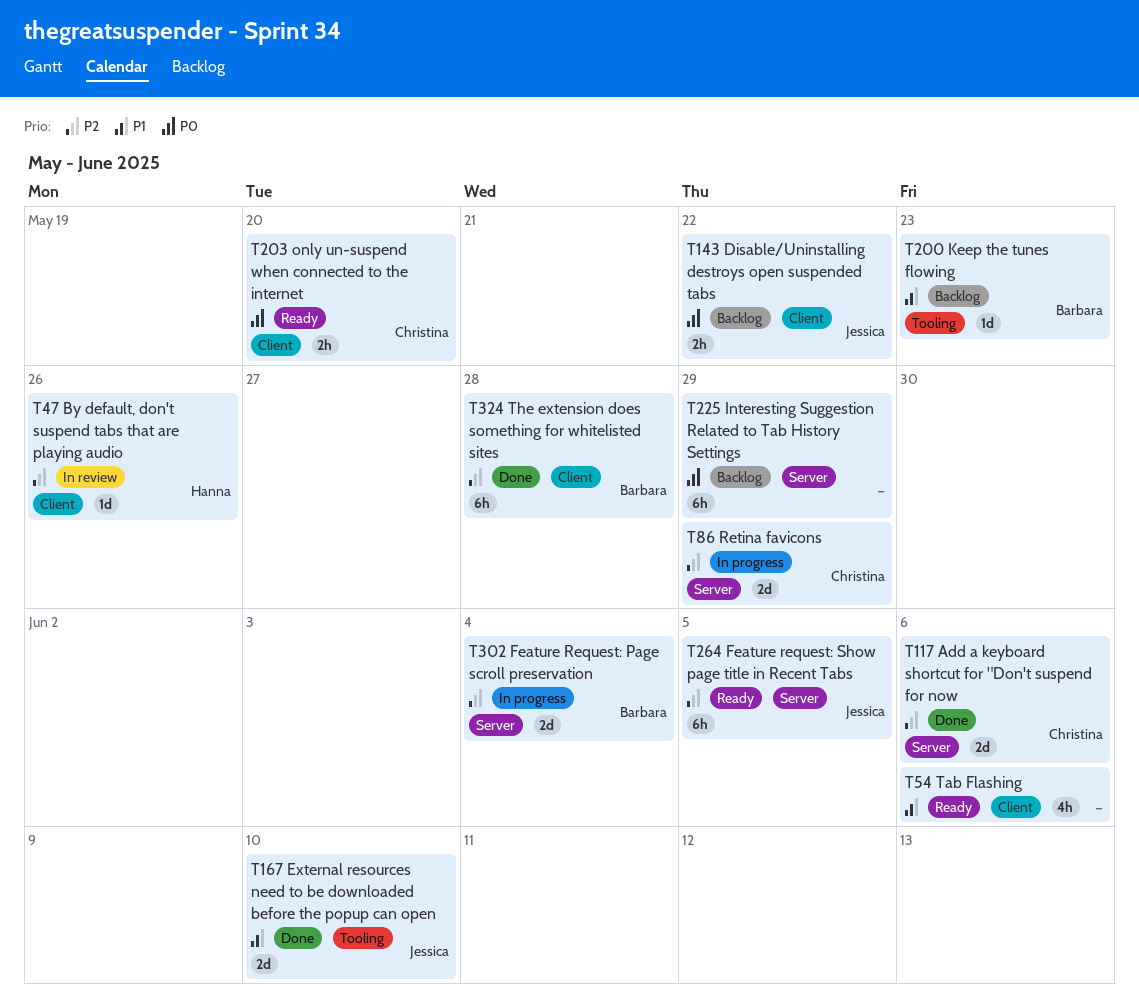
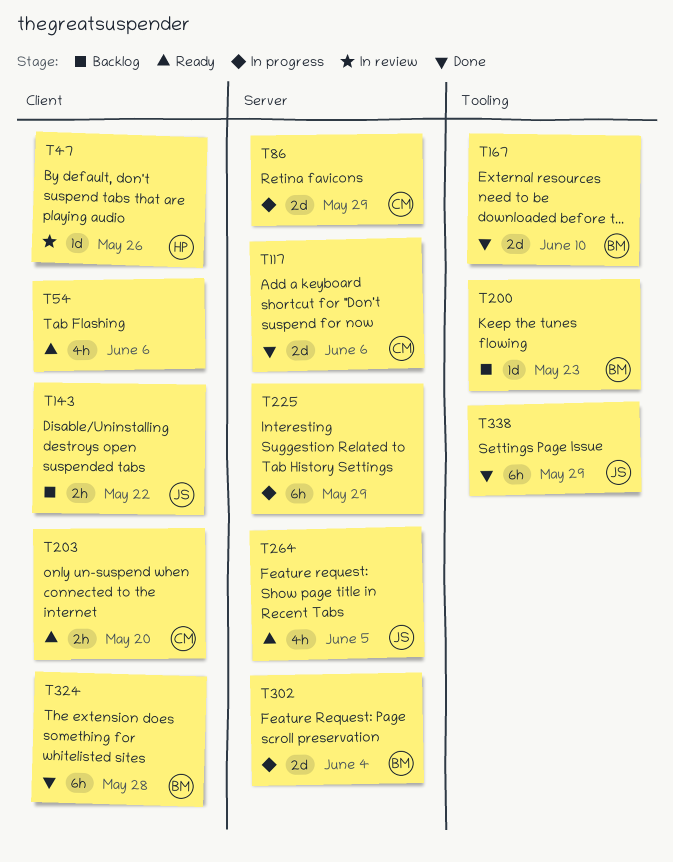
T167, owner: Jessica -> Barbara
T225, status: Backlog -> In progress
T264, estimate: 6h -> 4h
T338: none -> present

